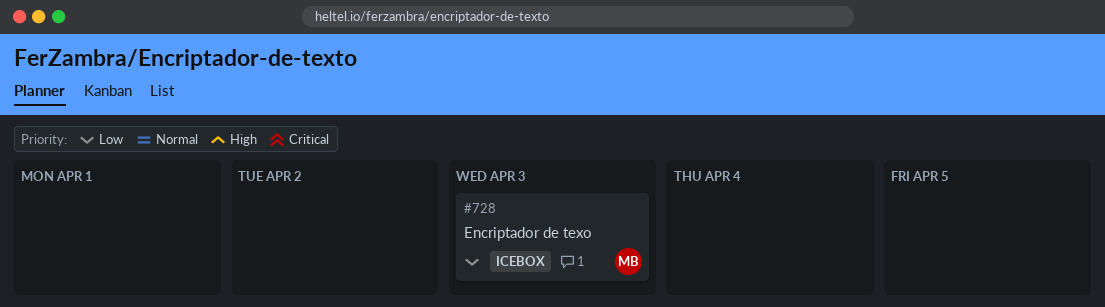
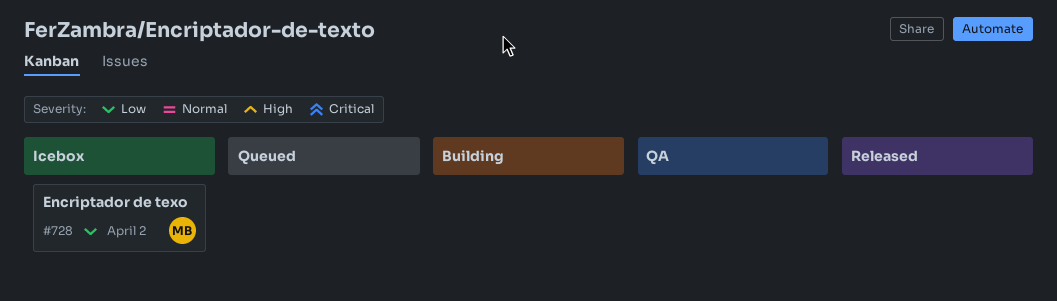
#728, due: Apr 3 -> Apr 2

